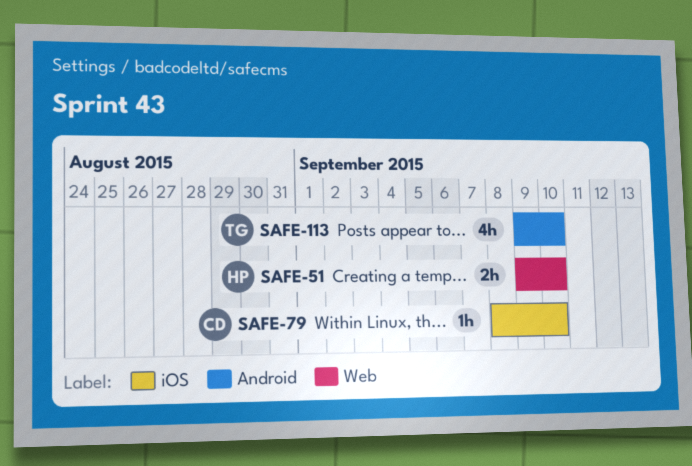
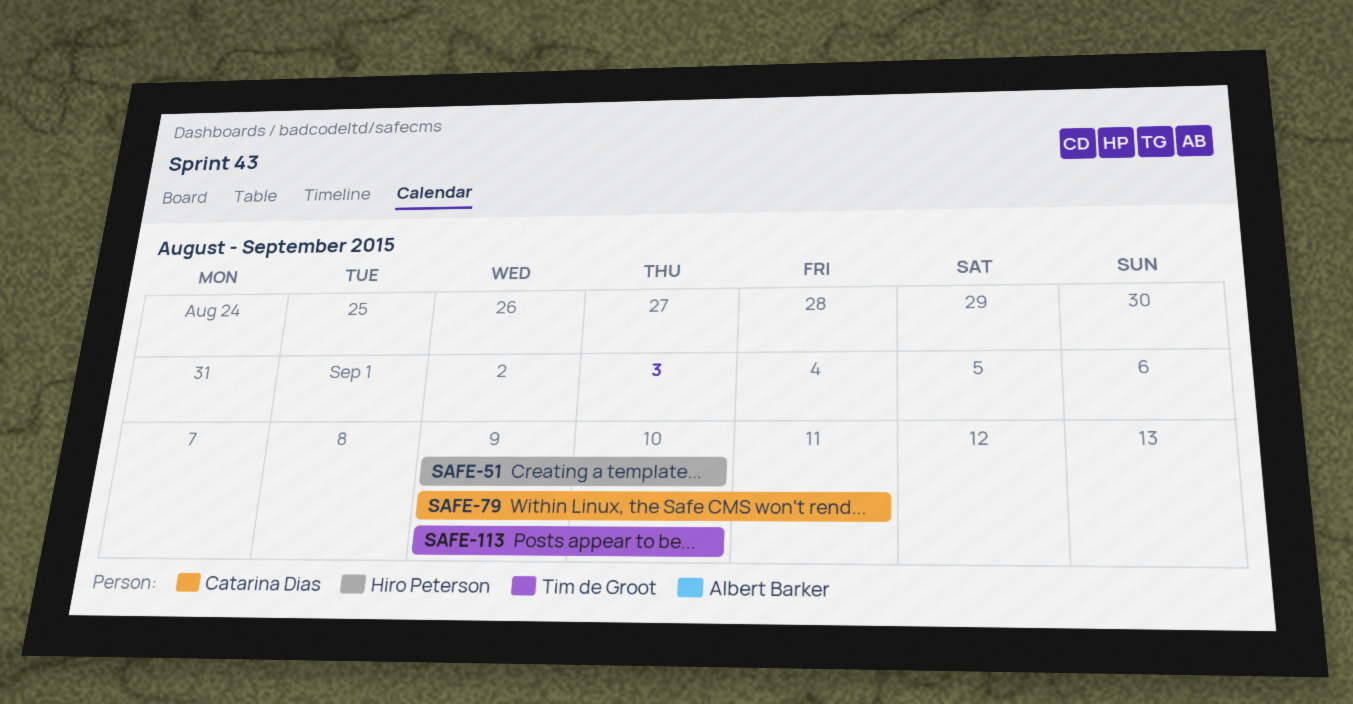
SAFE-79, start: Sep 8 -> Sep 9
SAFE-79, due: Sep 10 -> Sep 11

